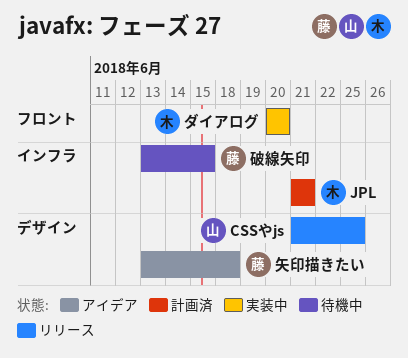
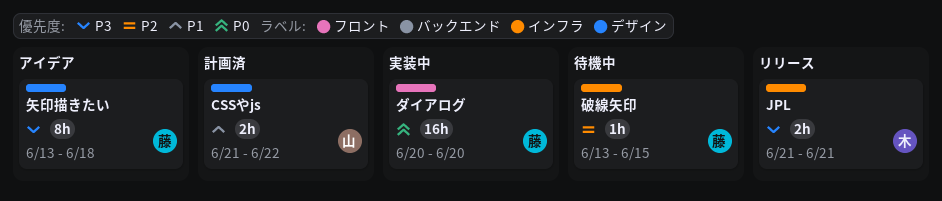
CSSやjs, status: リリース -> 計画済
CSSやjs, due: Jun 25 -> Jun 22
JPL, status: 計画済 -> リリース
ダイアログ, owner: 木 -> 藤

